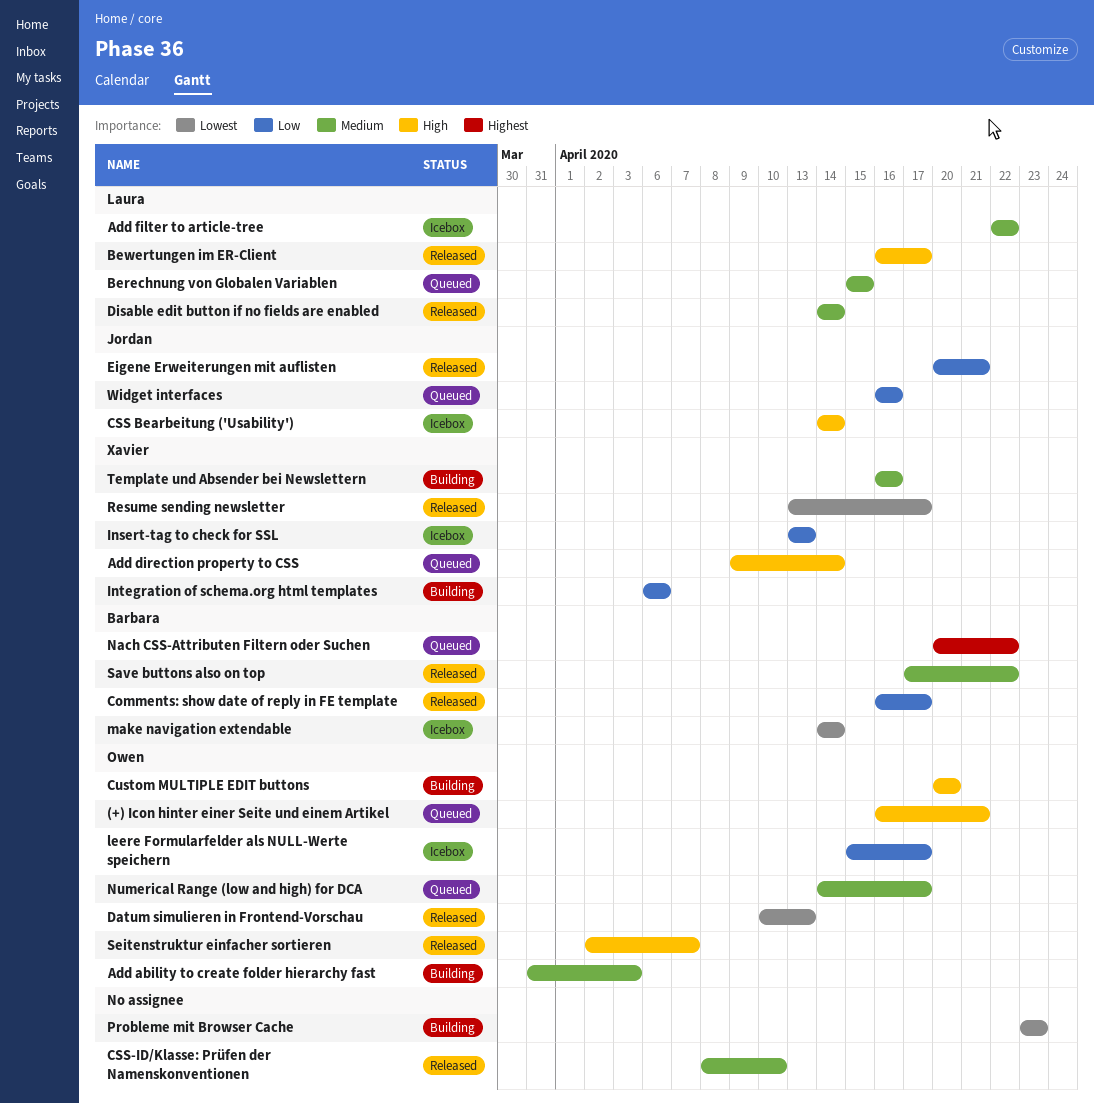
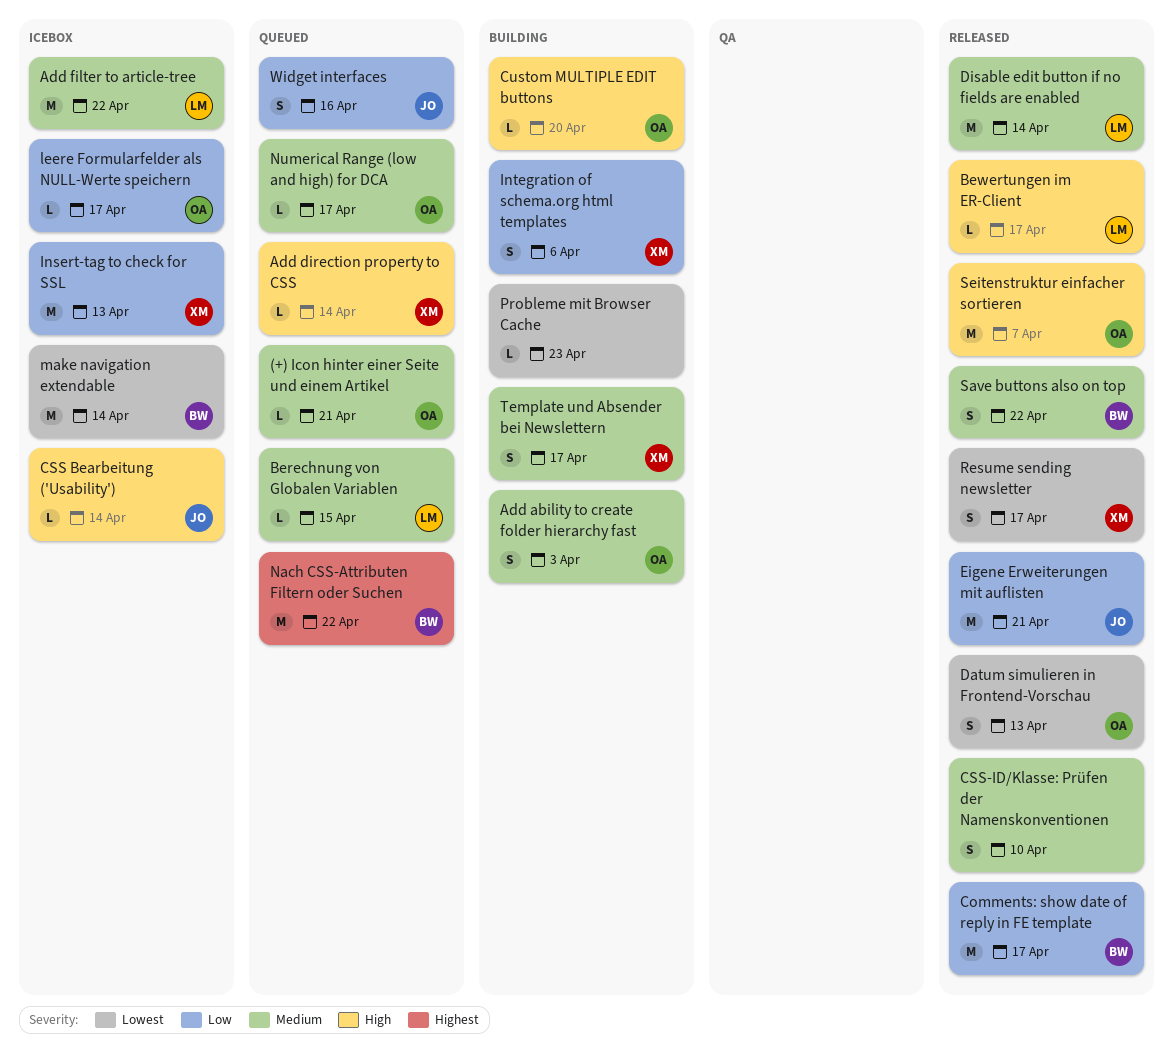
(+) Icon hinter einer Seite und einem Artikel, priority: High -> Medium
Template und Absender bei Newslettern, due: Apr 16 -> Apr 17

